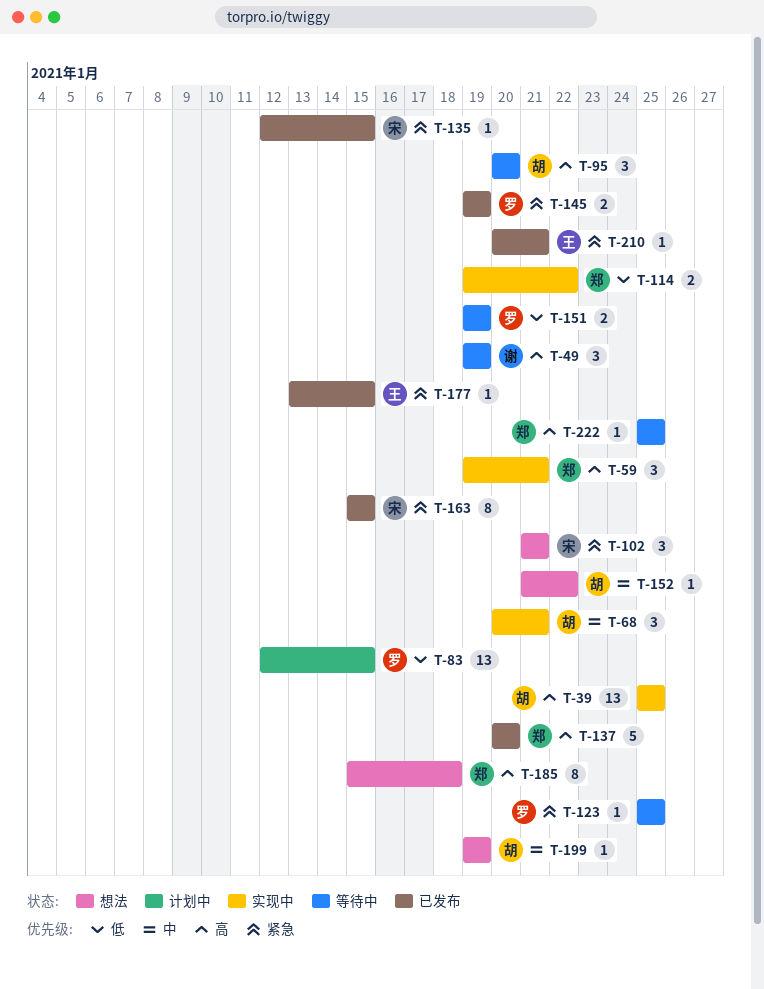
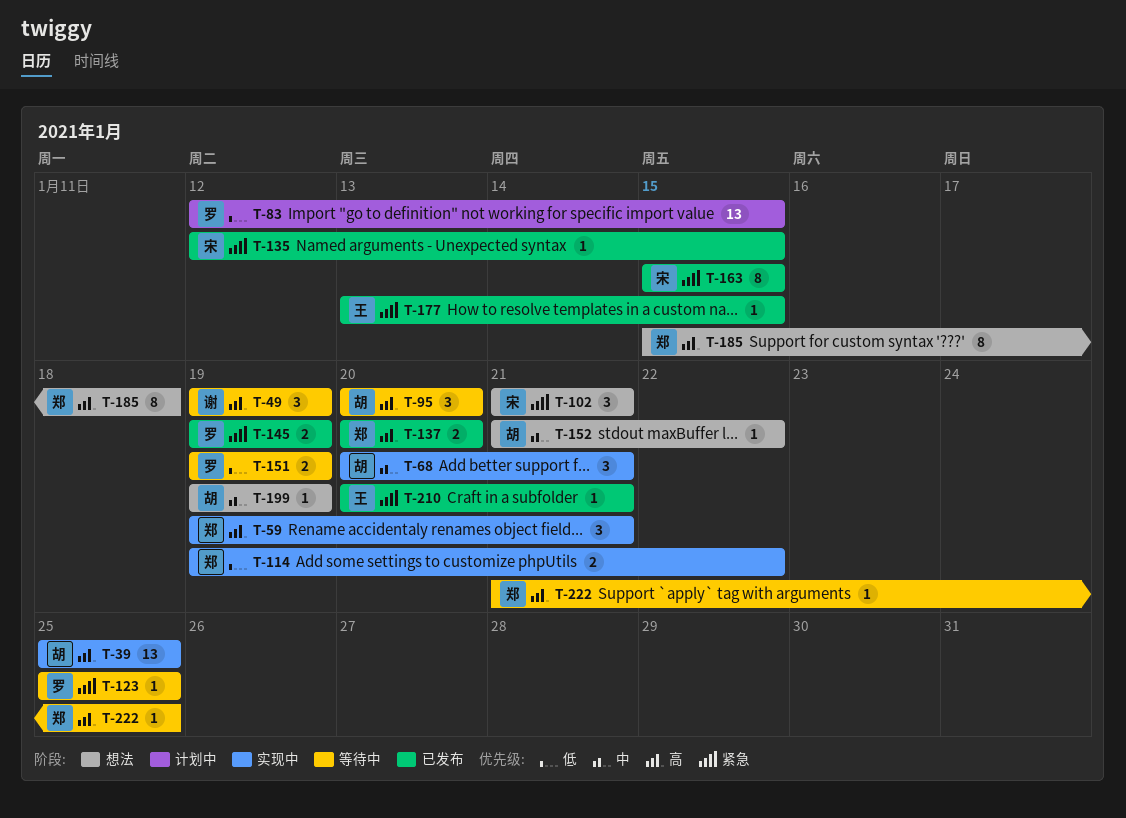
T-137, estimate: 5 -> 2
T-222, start: Jan 25 -> Jan 21

